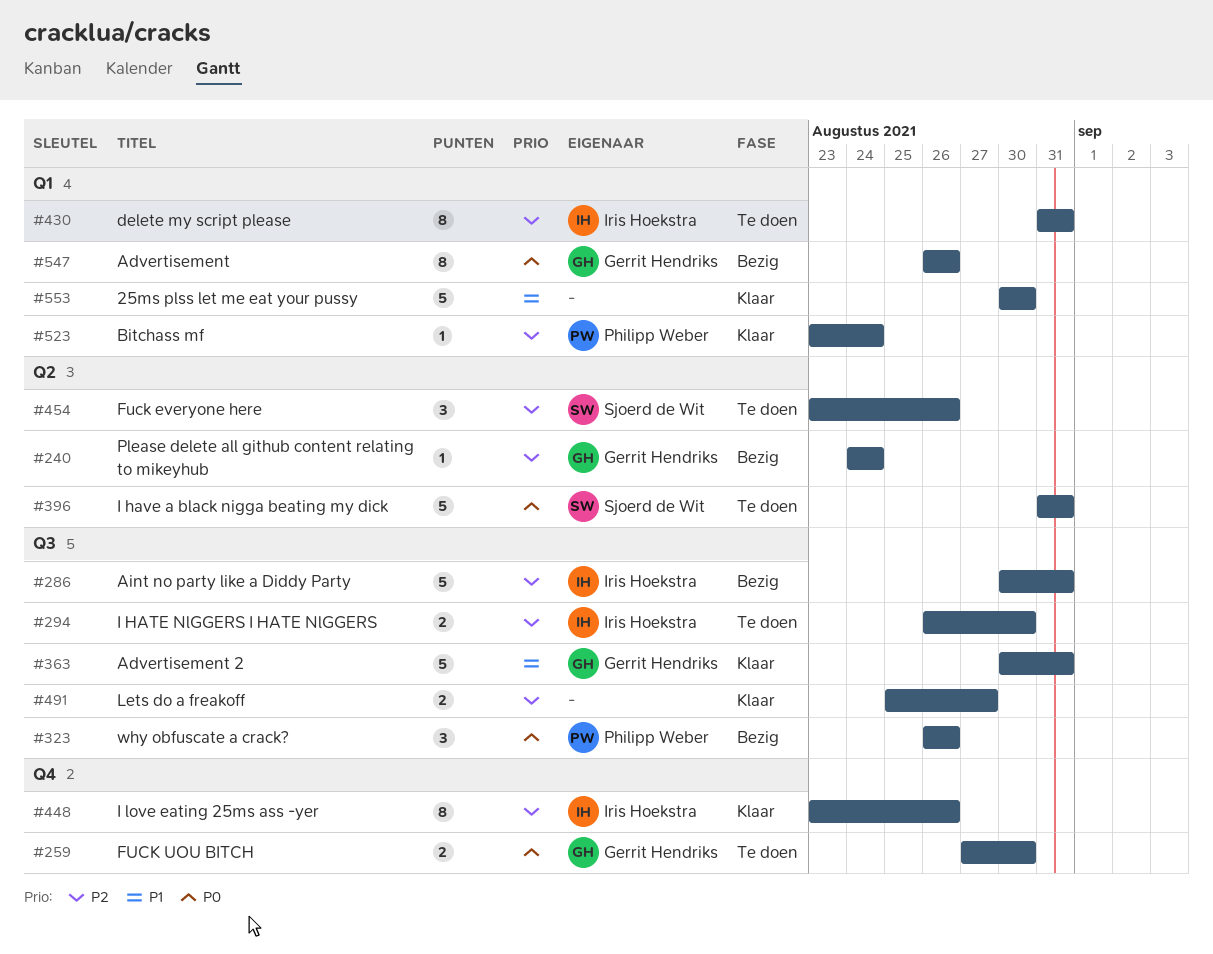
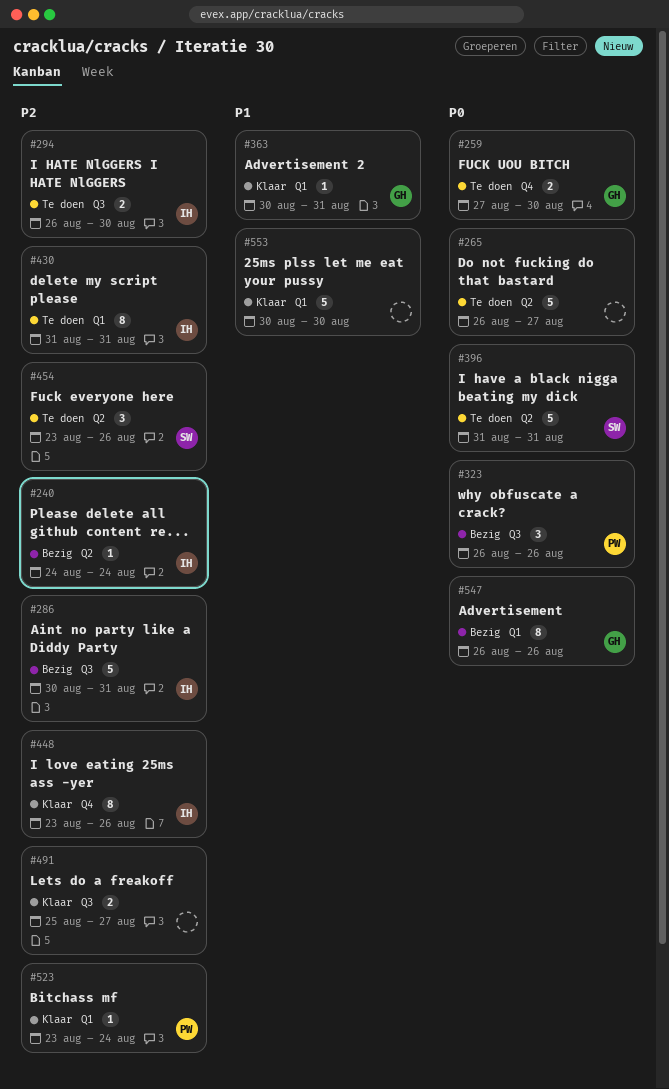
#240, owner: Gerrit Hendriks -> Iris Hoekstra
#265: none -> present
#363, label: Q3 -> Q1
#363, estimate: 5 -> 1

